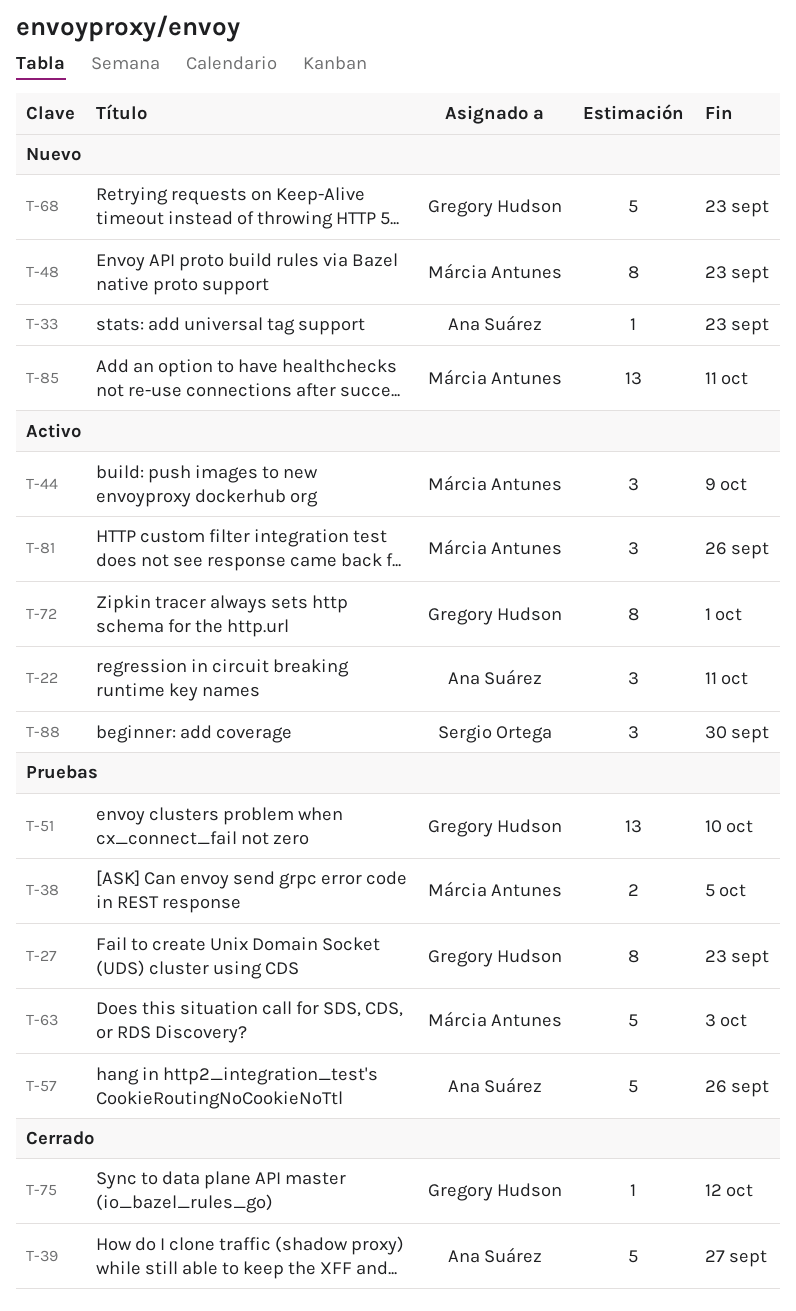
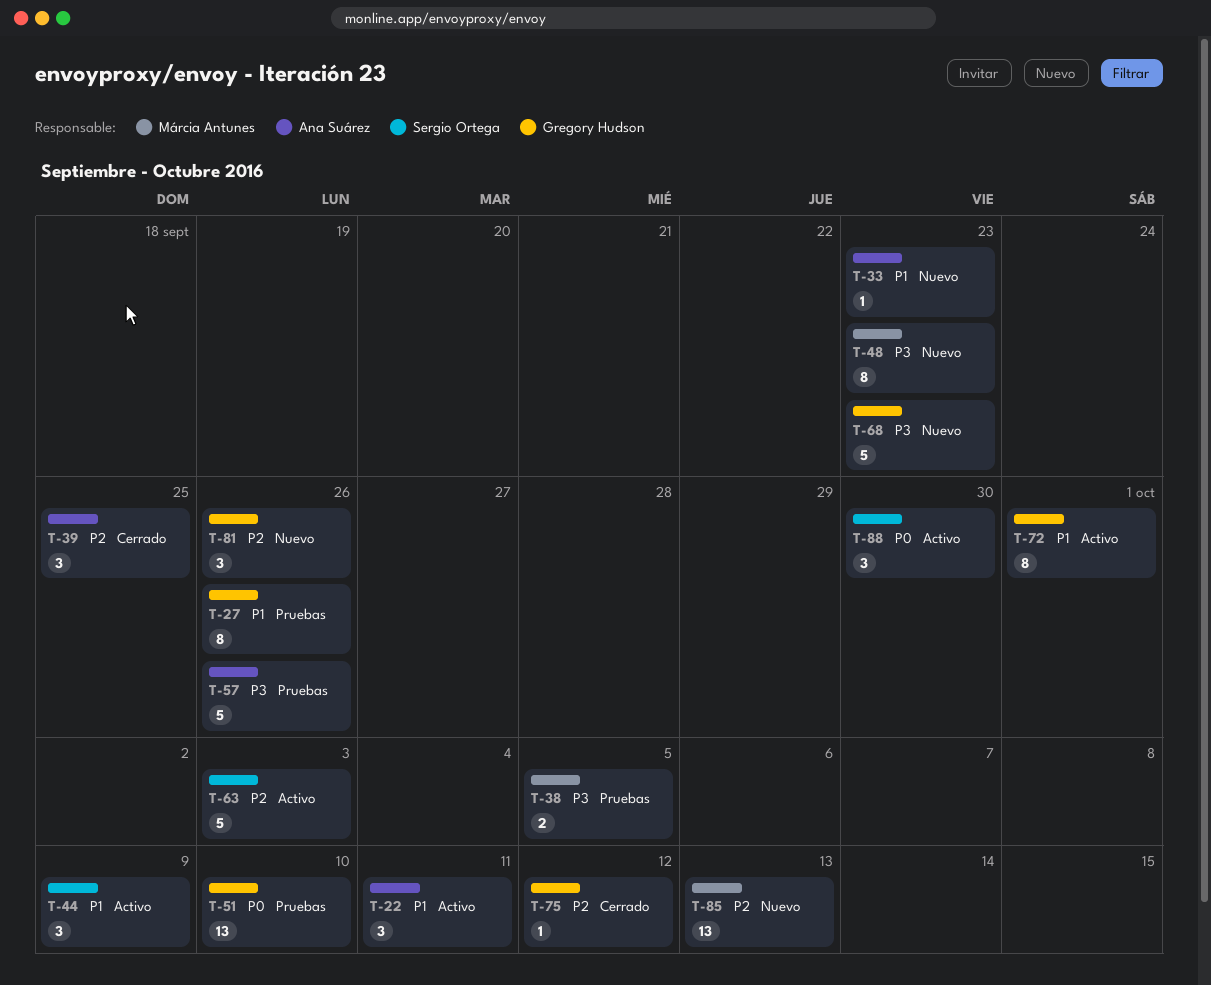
T-27, due: Sep 23 -> Sep 26
T-39, estimate: 5 -> 3
T-39, due: Sep 27 -> Sep 25
T-44, owner: Márcia Antunes -> Sergio Ortega
T-63, status: Pruebas -> Activo
T-63, owner: Márcia Antunes -> Sergio Ortega
T-81, status: Activo -> Nuevo
T-81, owner: Márcia Antunes -> Gregory Hudson
T-85, due: Oct 11 -> Oct 13

